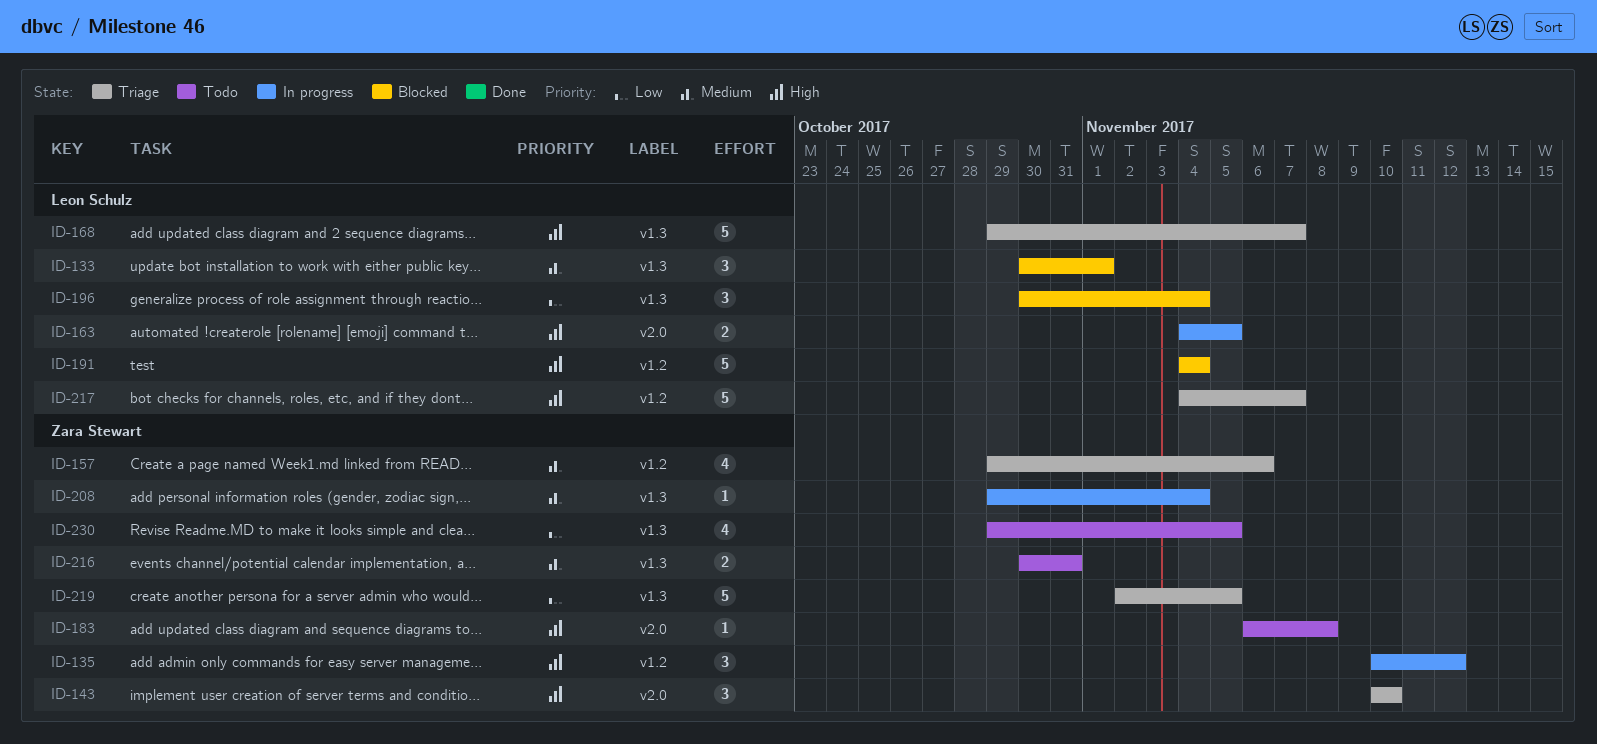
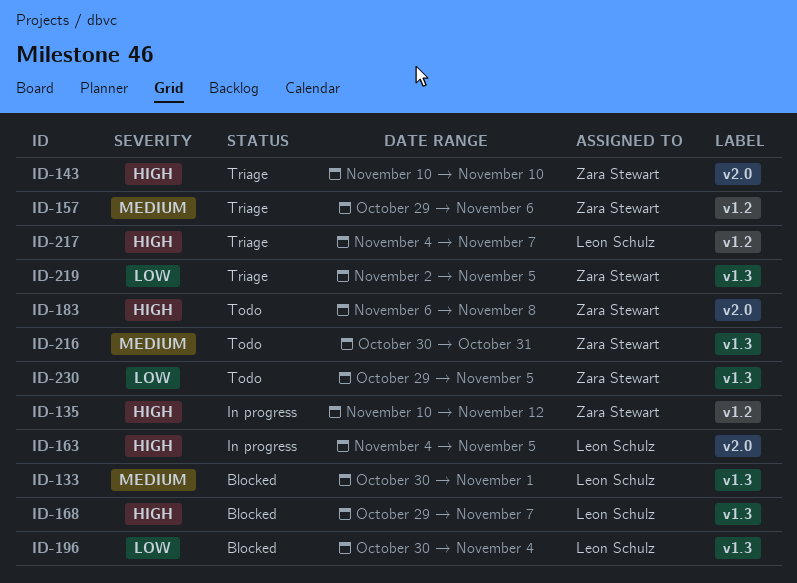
ID-168, status: Triage -> Blocked
ID-191: present -> none
ID-208: present -> none

